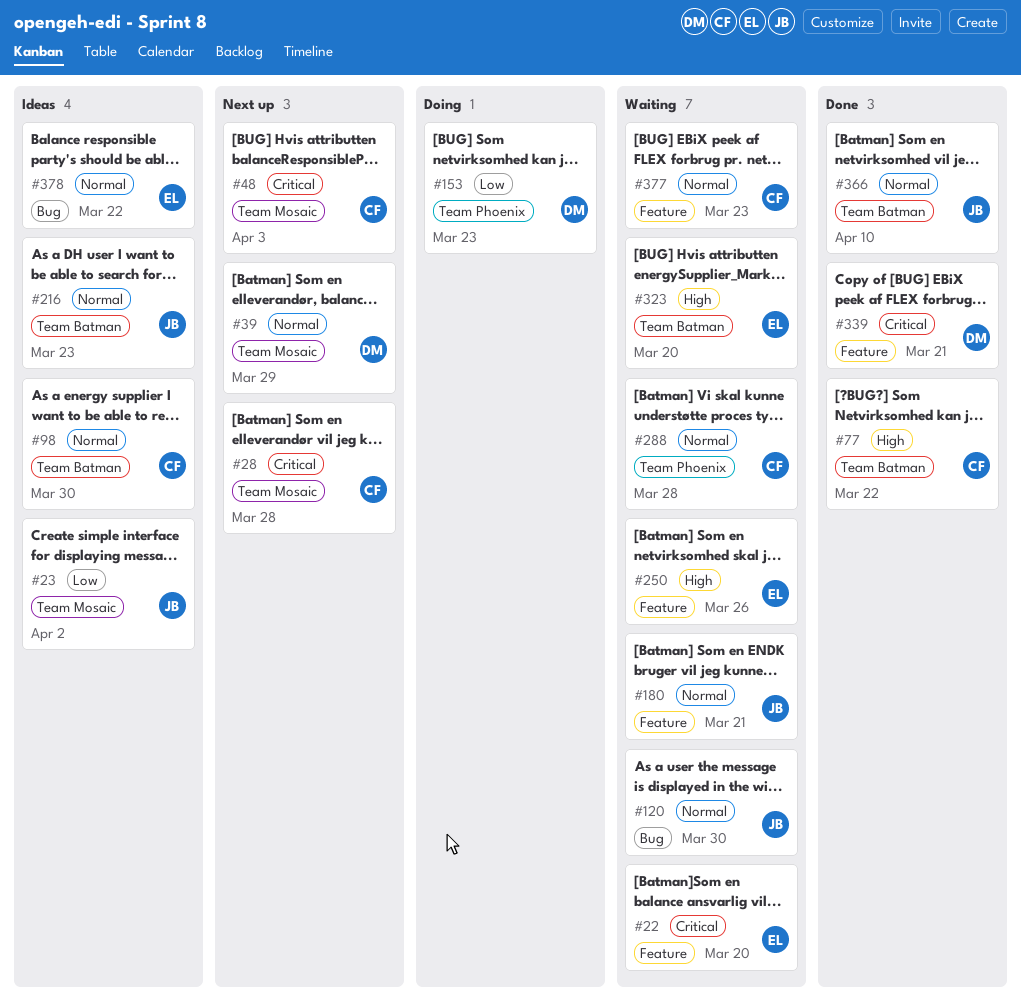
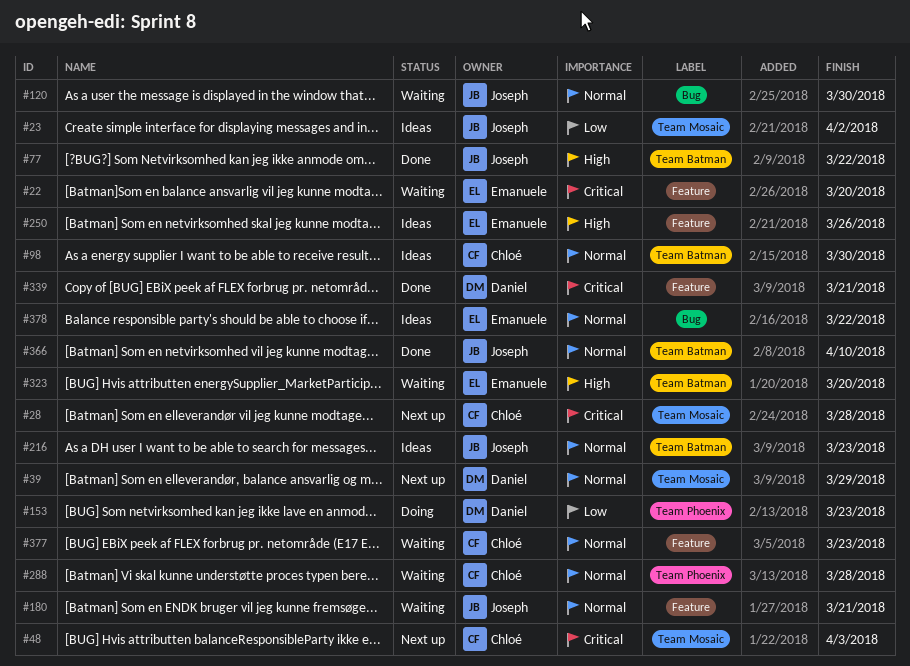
#77, owner: Chloé -> Joseph
#250, status: Waiting -> Ideas

